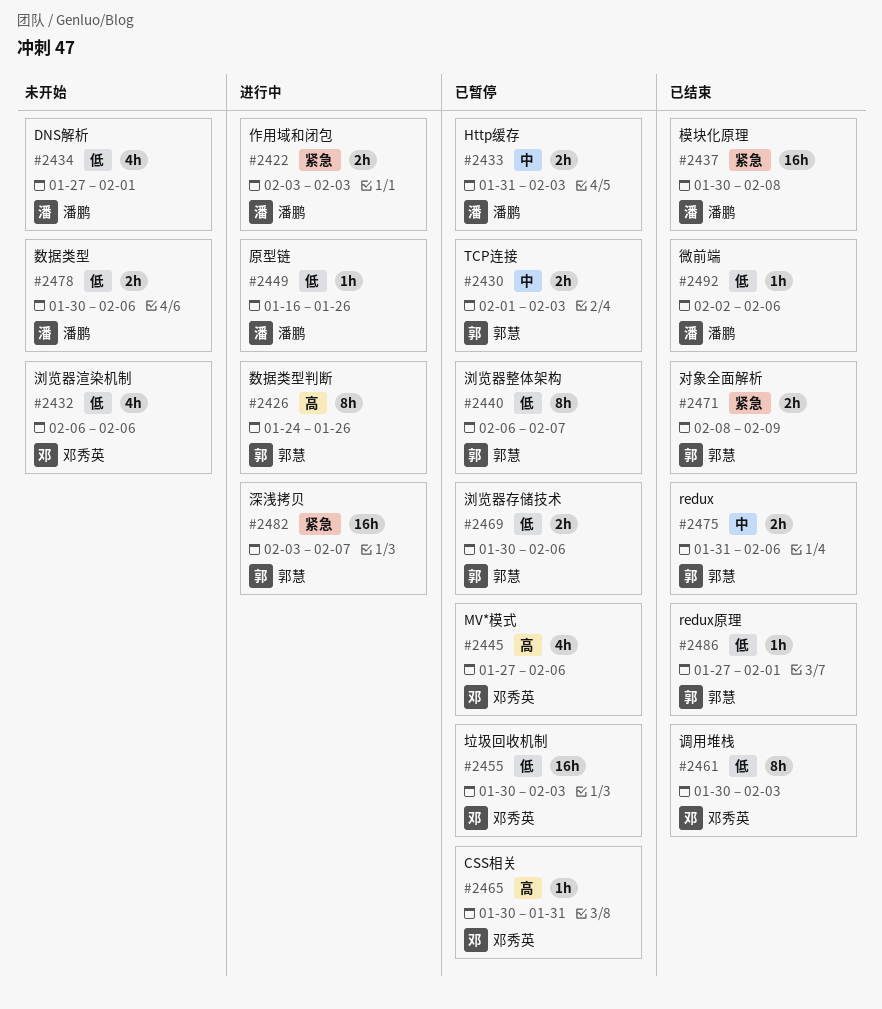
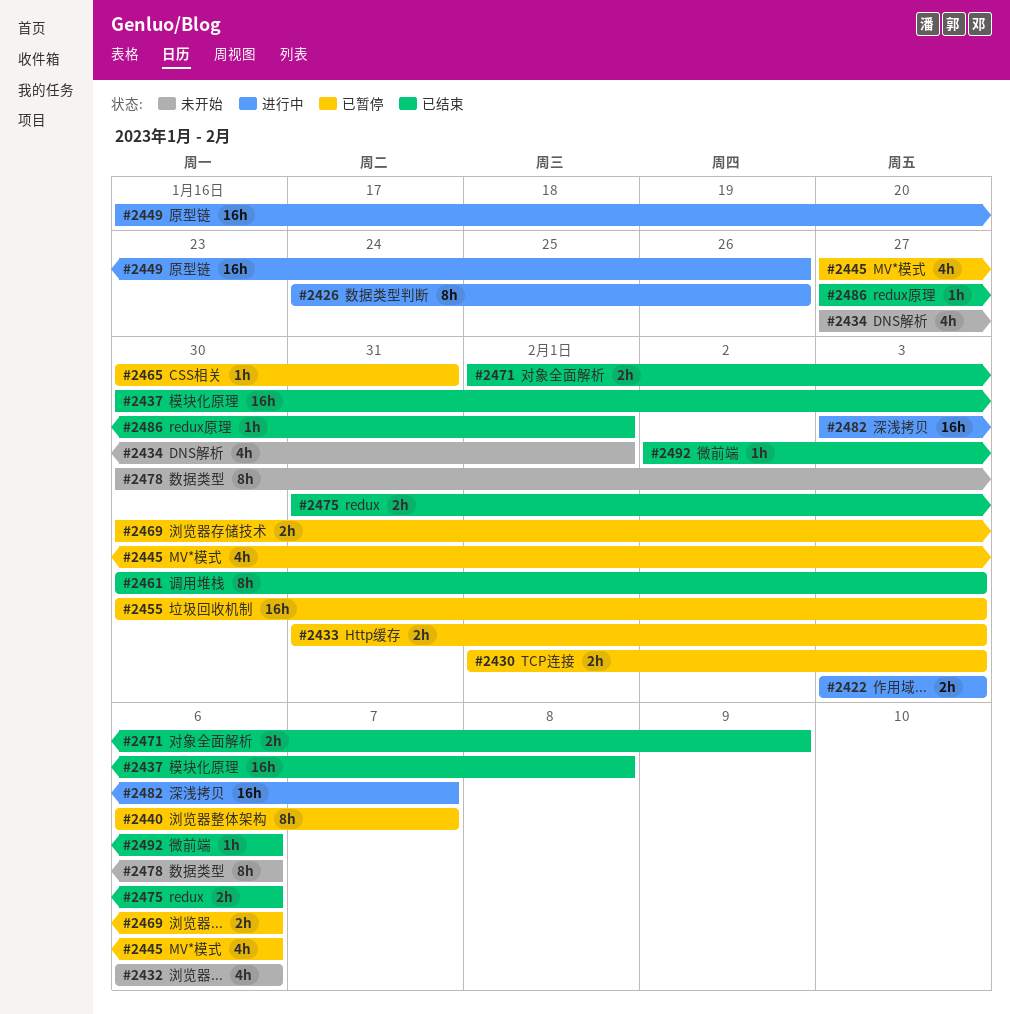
#2449, estimate: 1h -> 16h
#2471, start: Feb 8 -> Feb 1
#2478, estimate: 2h -> 8h

